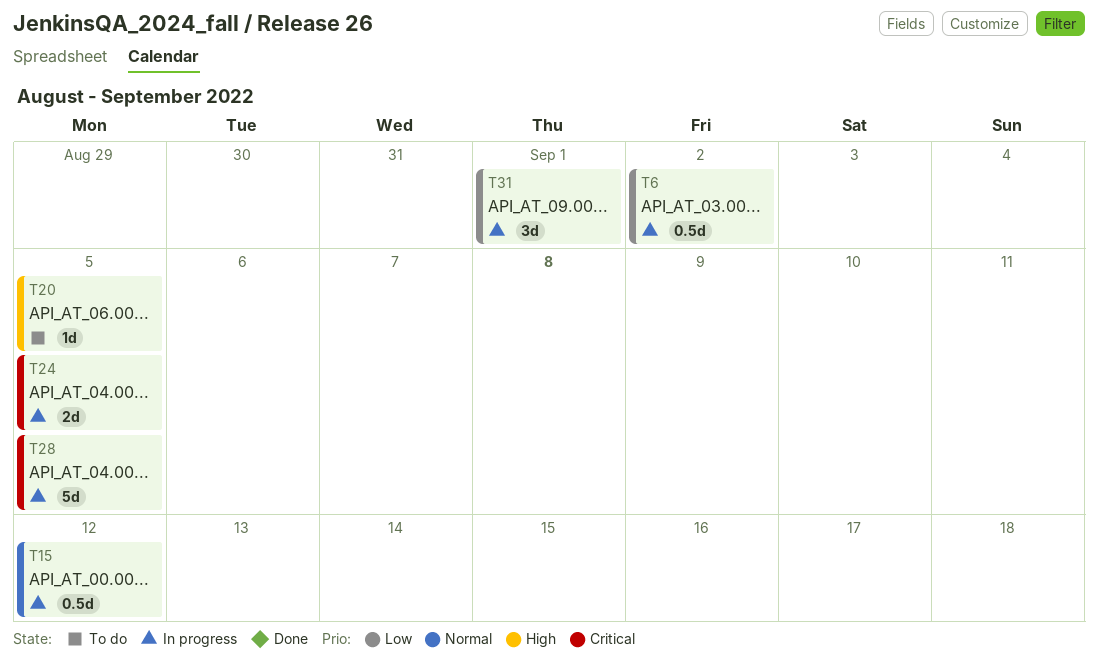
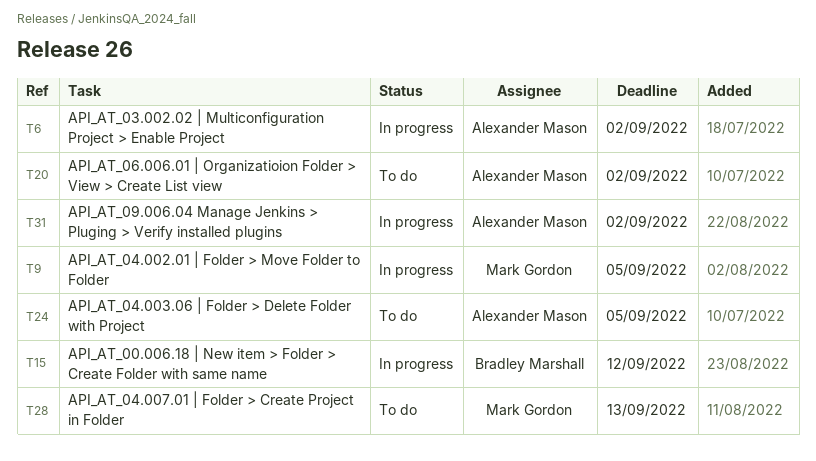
T9: none -> present
T20, due: Sep 5 -> Sep 2
T24, status: In progress -> To do
T28, status: In progress -> To do
T28, due: Sep 5 -> Sep 13
T31, due: Sep 1 -> Sep 2

